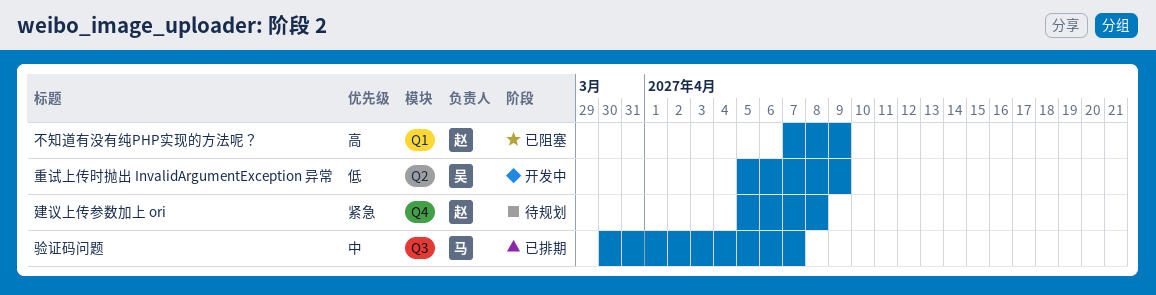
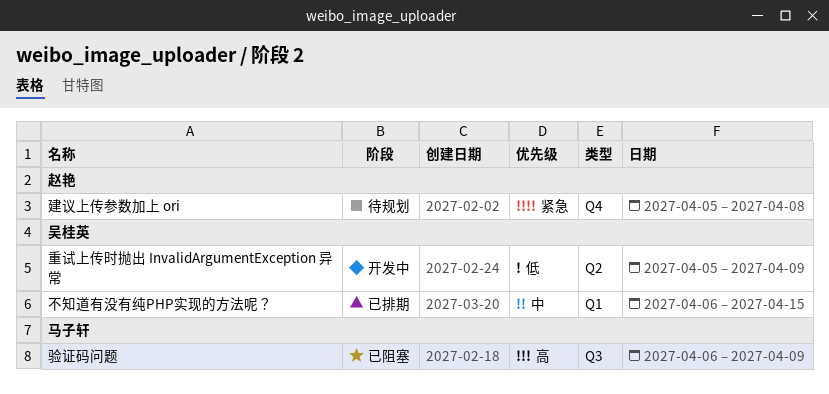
不知道有没有纯PHP实现的方法呢？, status: 已阻塞 -> 已排期
不知道有没有纯PHP实现的方法呢？, owner: 赵艳 -> 吴桂英
不知道有没有纯PHP实现的方法呢？, priority: 高 -> 中
不知道有没有纯PHP实现的方法呢？, start: Apr 7 -> Apr 6
不知道有没有纯PHP实现的方法呢？, due: Apr 9 -> Apr 15
验证码问题, status: 已排期 -> 已阻塞
验证码问题, priority: 中 -> 高
验证码问题, start: Mar 30 -> Apr 6
验证码问题, due: Apr 7 -> Apr 9

